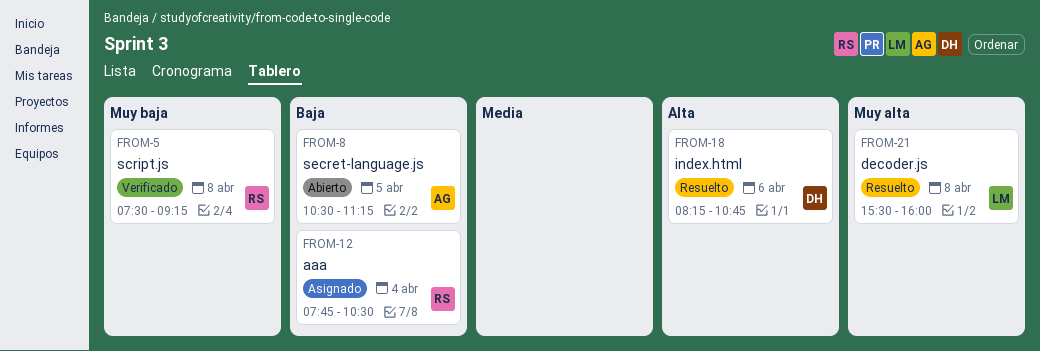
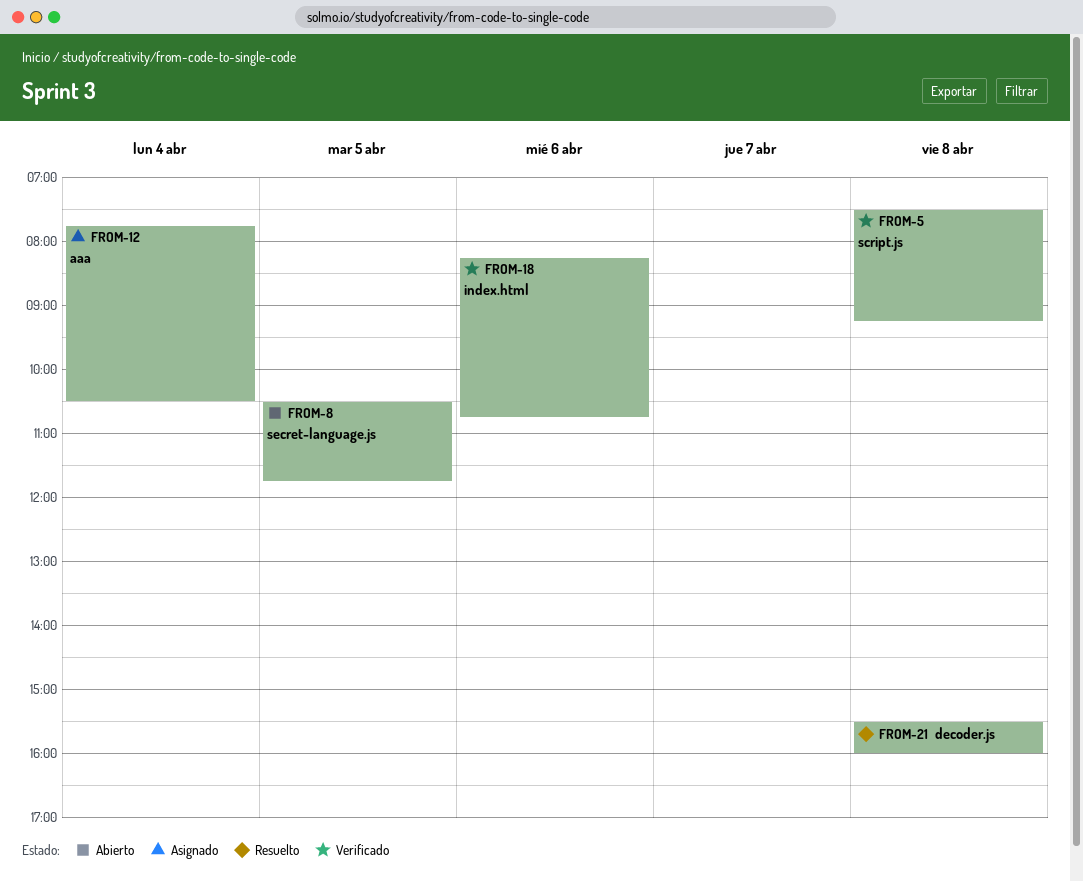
FROM-8, ends: 11:15 -> 11:45
FROM-18, status: Resuelto -> Verificado

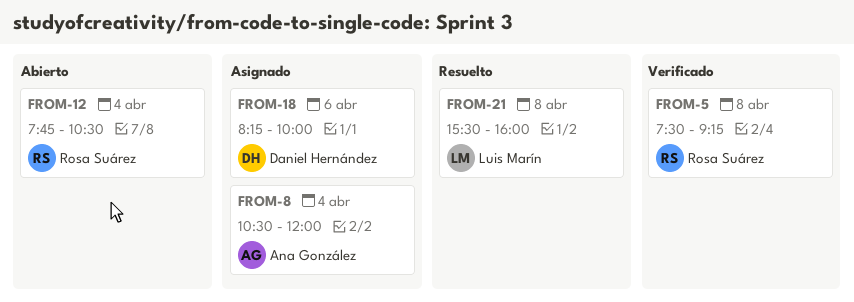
FROM-8, status: Abierto -> Asignado
FROM-8, day: Apr 5 -> Apr 4
FROM-8, ends: 11:45 -> 12:00
FROM-12, status: Asignado -> Abierto
FROM-18, status: Verificado -> Asignado
FROM-18, ends: 10:45 -> 10:00

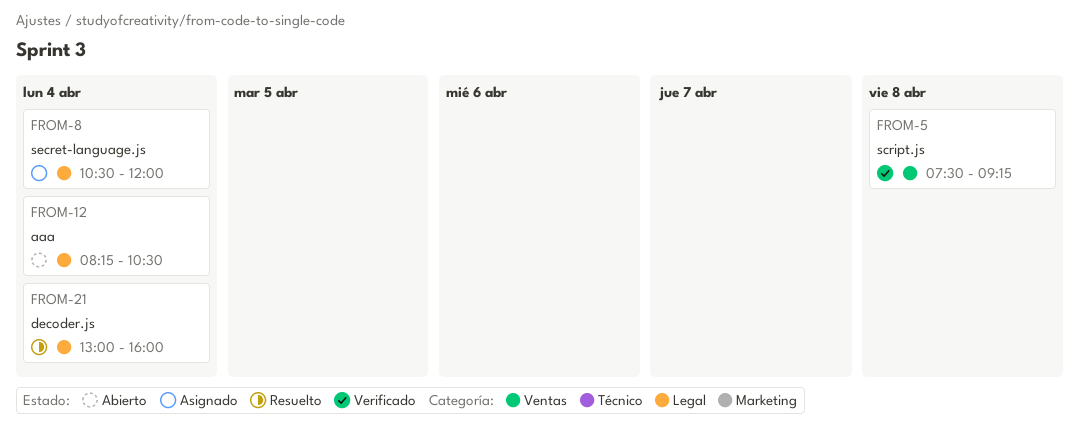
FROM-12, begins: 07:45 -> 08:15
FROM-18: present -> none
FROM-21, day: Apr 8 -> Apr 4
FROM-21, begins: 15:30 -> 13:00

